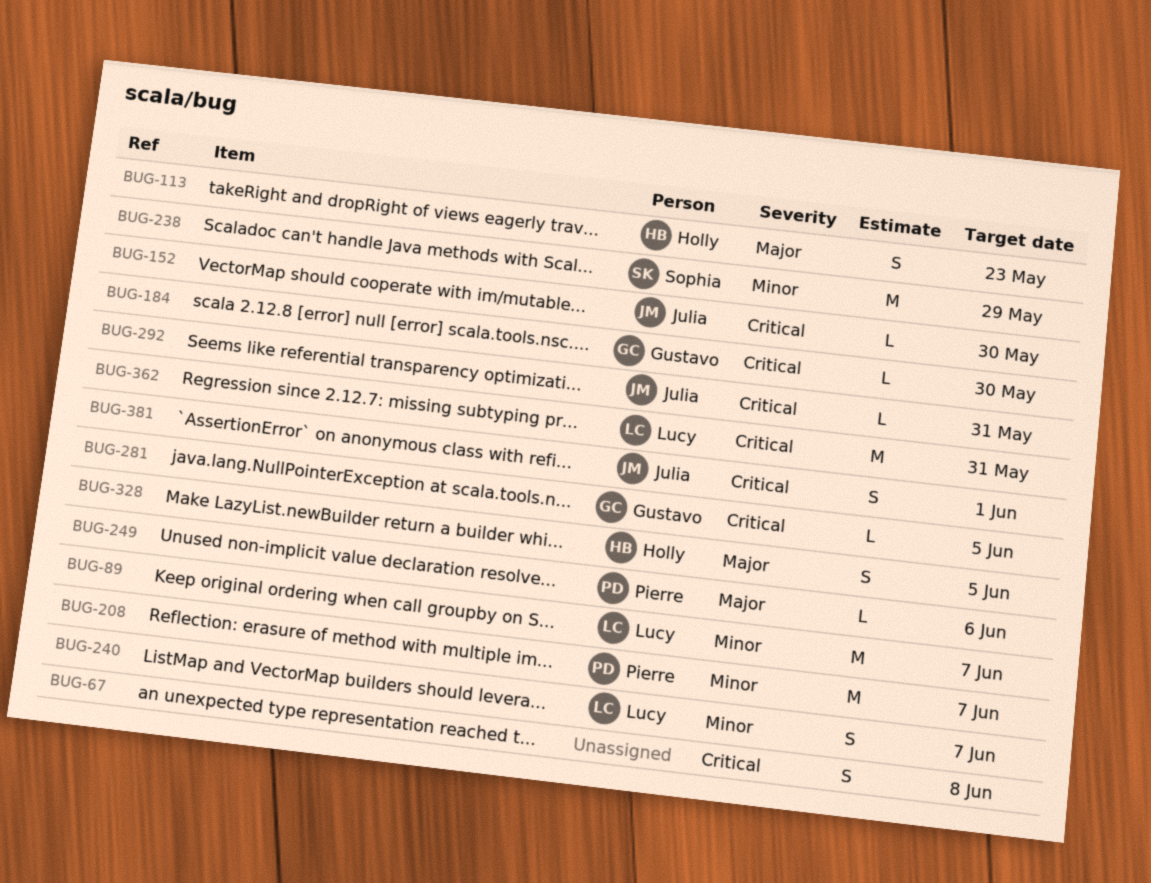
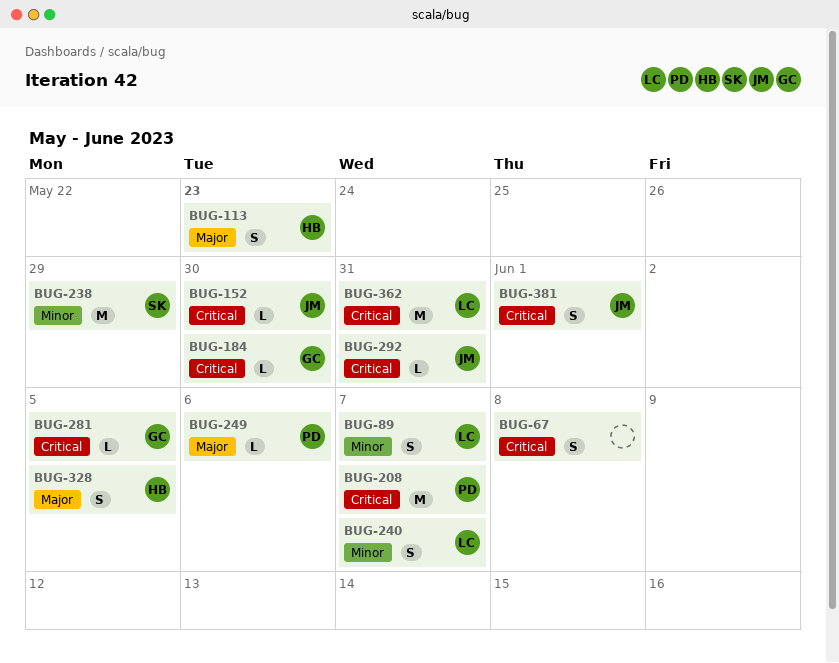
BUG-89, estimate: M -> S
BUG-208, priority: Minor -> Critical

